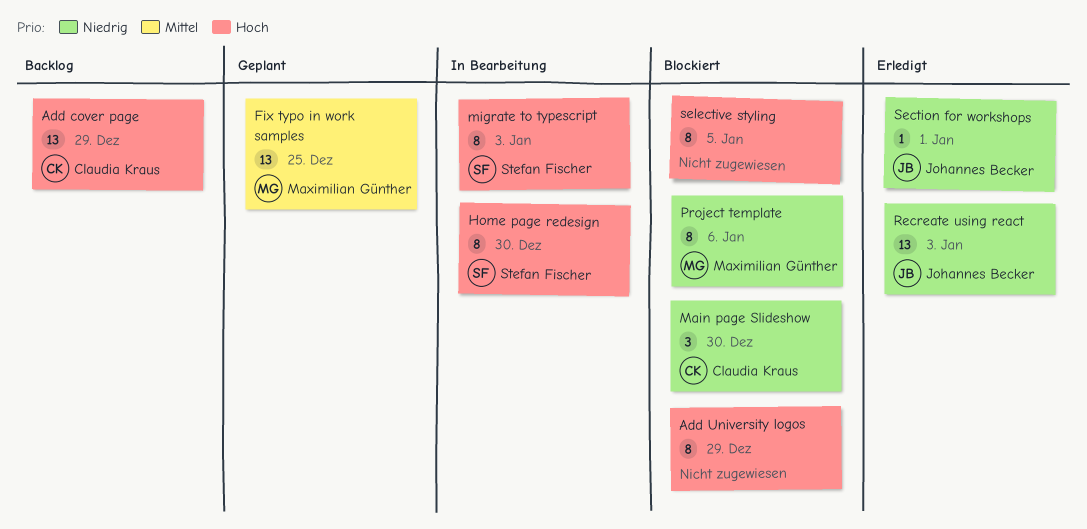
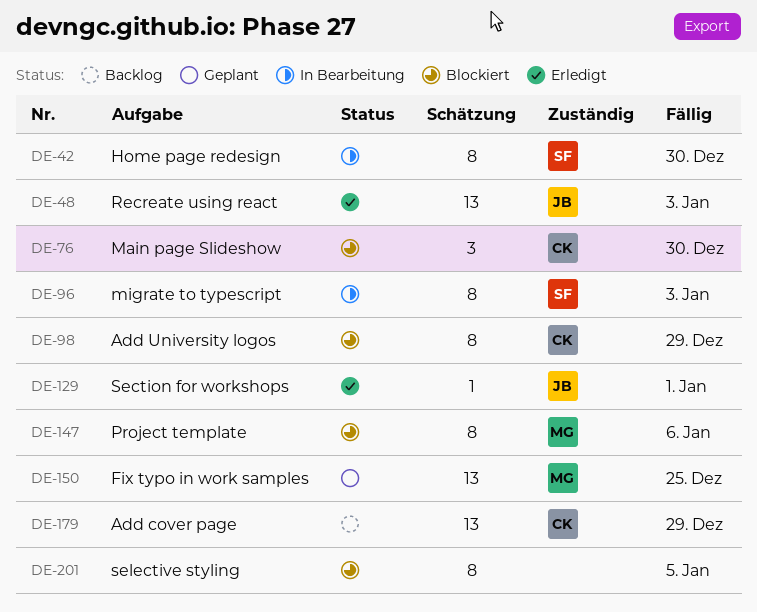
Add University logos, owner: none -> Claudia Kraus

